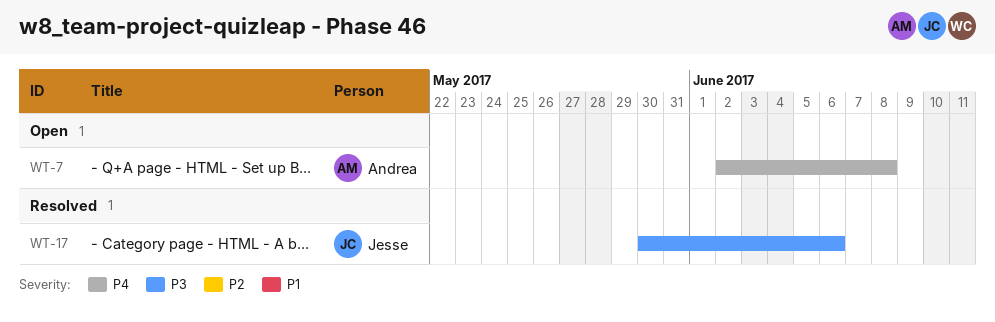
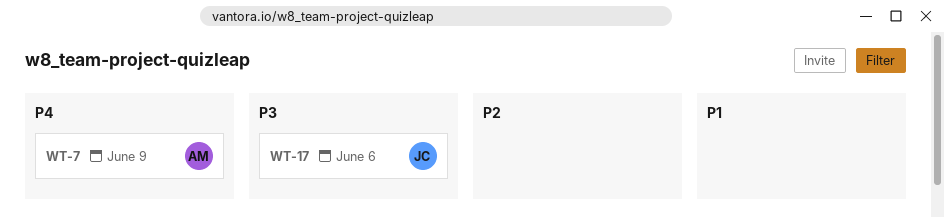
WT-7, due: Jun 8 -> Jun 9

